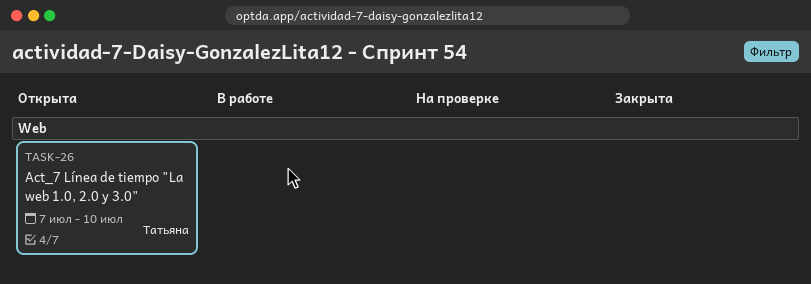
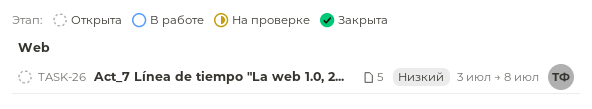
TASK-26, start: Jul 7 -> Jul 3
TASK-26, due: Jul 10 -> Jul 8

